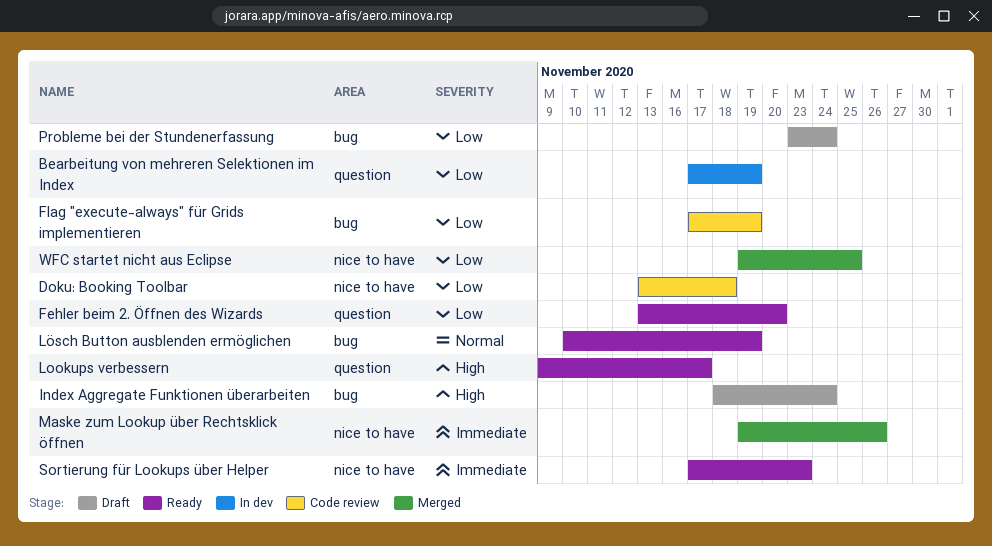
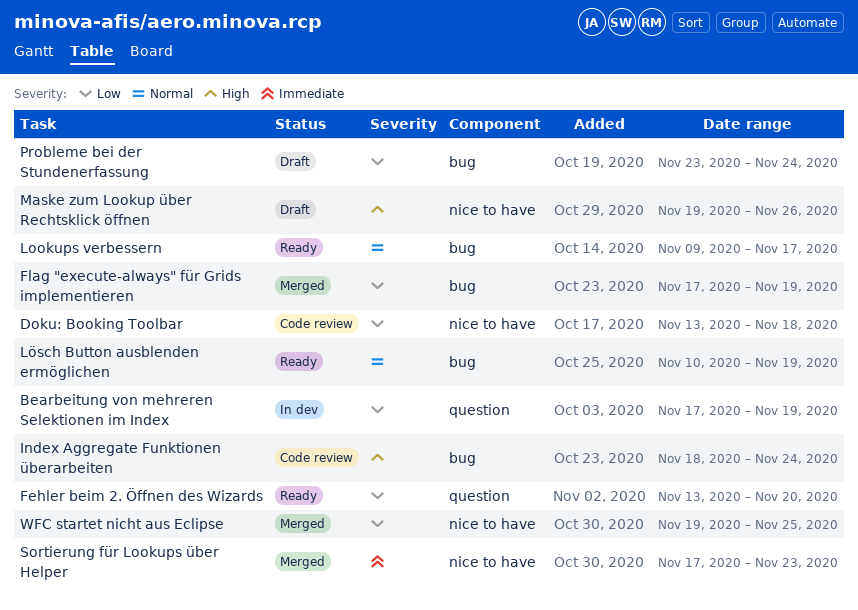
Flag "execute-always" für Grids implementieren, status: Code review -> Merged
Index Aggregate Funktionen überarbeiten, status: Draft -> Code review
Lookups verbessern, priority: High -> Normal
Lookups verbessern, label: question -> bug
Maske zum Lookup über Rechtsklick öffnen, status: Merged -> Draft
Maske zum Lookup über Rechtsklick öffnen, priority: Immediate -> High
Sortierung für Lookups über Helper, status: Ready -> Merged

